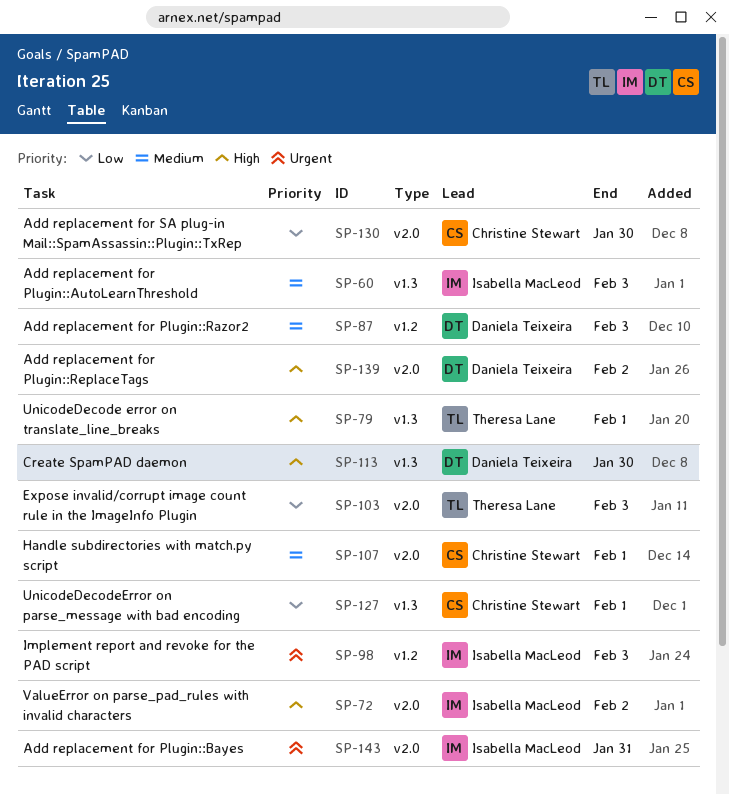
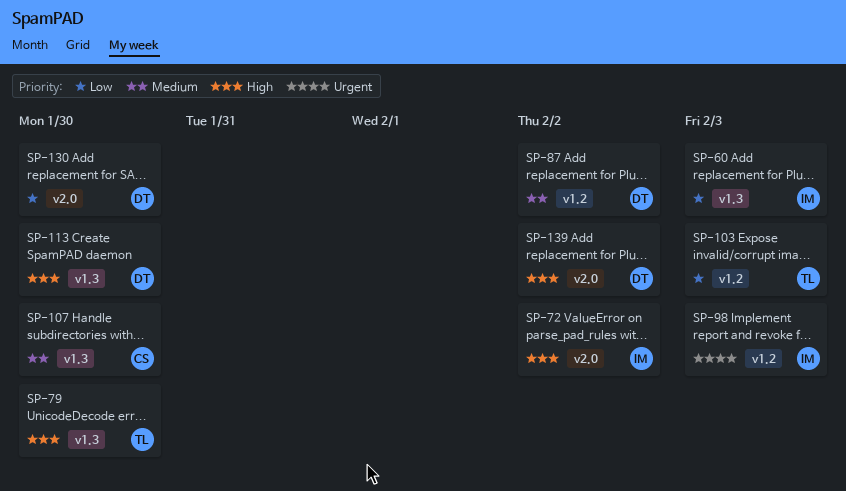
SP-60, priority: Medium -> Low
SP-79, due: Feb 1 -> Jan 30
SP-87, due: Feb 3 -> Feb 2
SP-103, label: v2.0 -> v1.2
SP-107, label: v2.0 -> v1.3
SP-107, due: Feb 1 -> Jan 30
SP-127: present -> none
SP-130, owner: Christine Stewart -> Daniela Teixeira
SP-143: present -> none

